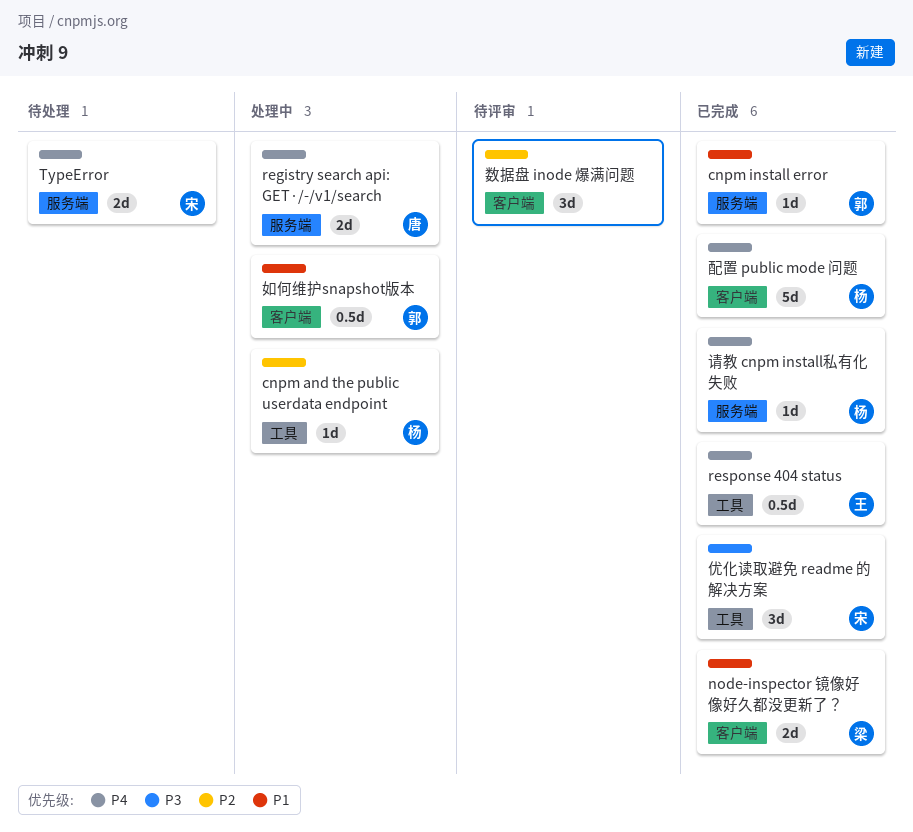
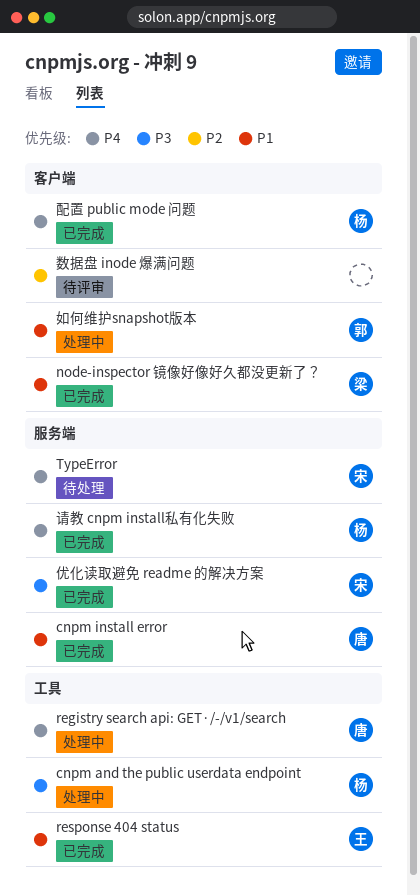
cnpm and the public userdata endpoint, priority: P2 -> P3
cnpm install error, owner: 郭 -> 唐
registry search api: GET·/-/v1/search, label: 服务端 -> 工具
response 404 status, priority: P4 -> P1
优化读取避免 readme 的解决方案, label: 工具 -> 服务端

